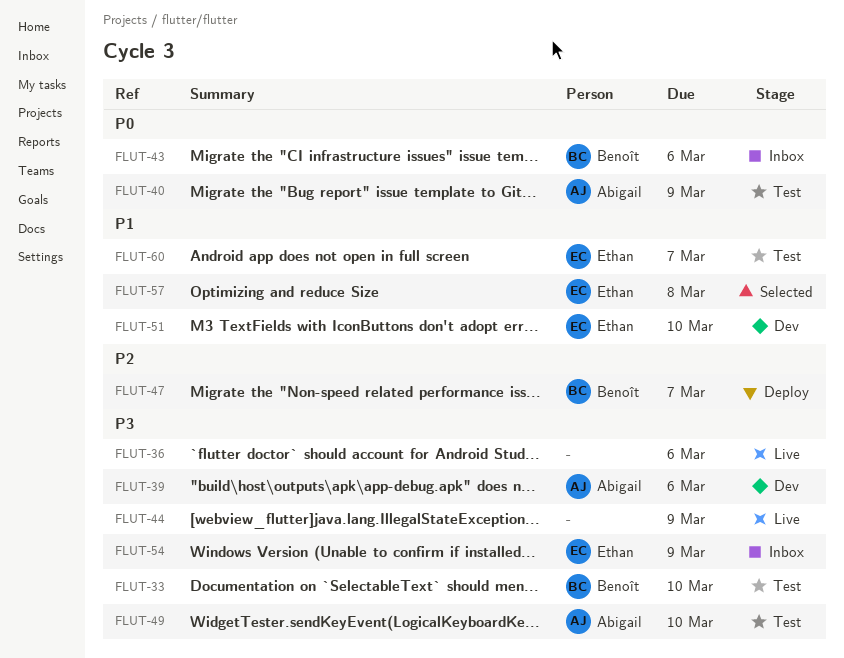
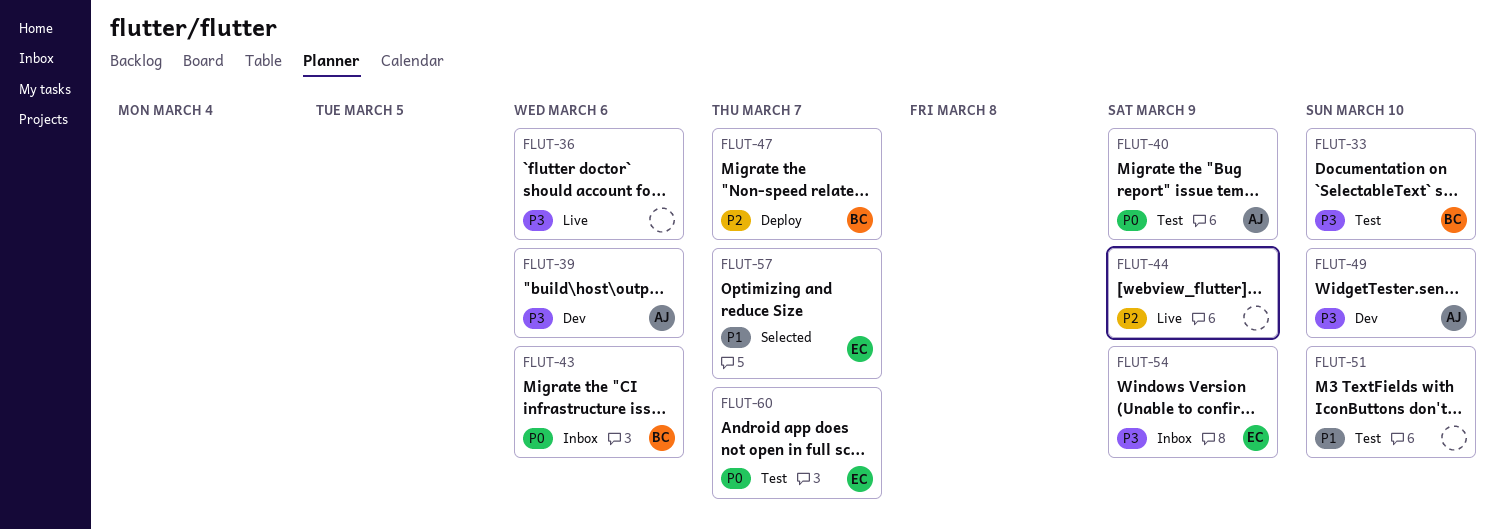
FLUT-44, priority: P3 -> P2
FLUT-49, status: Test -> Dev
FLUT-51, status: Dev -> Test
FLUT-51, owner: Ethan -> none
FLUT-57, due: Mar 8 -> Mar 7
FLUT-60, priority: P1 -> P0

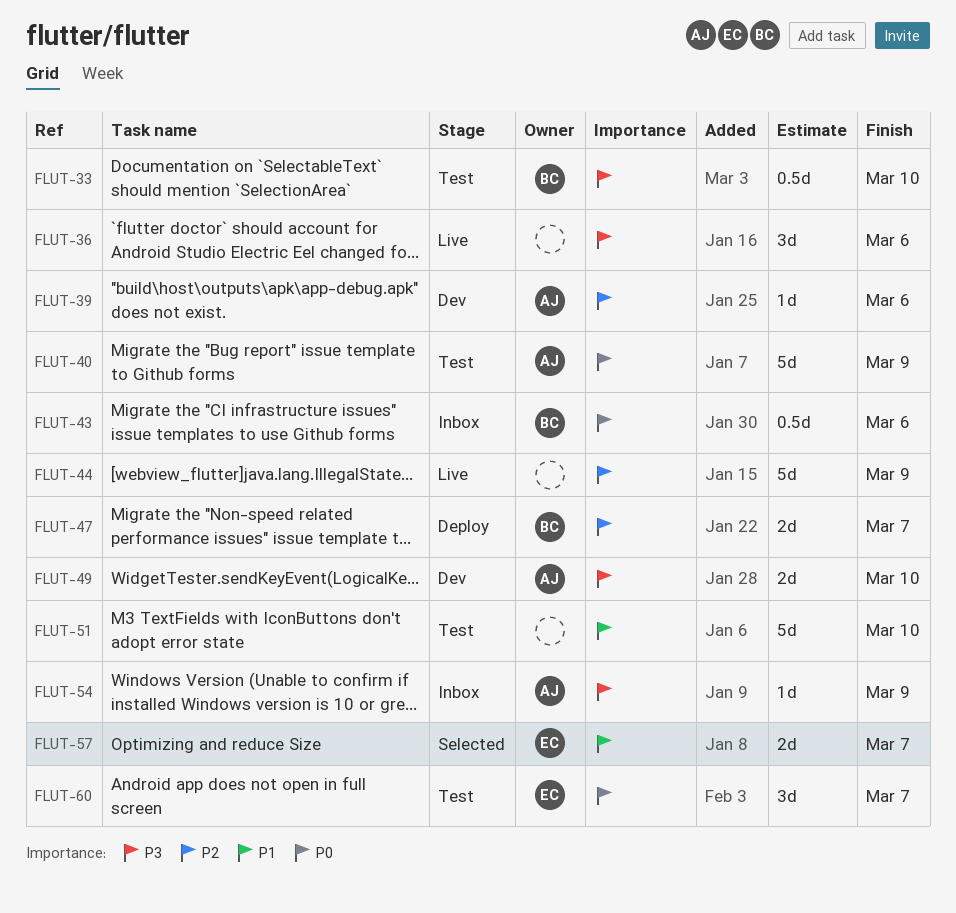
FLUT-39, priority: P3 -> P2
FLUT-54, owner: EC -> AJ

